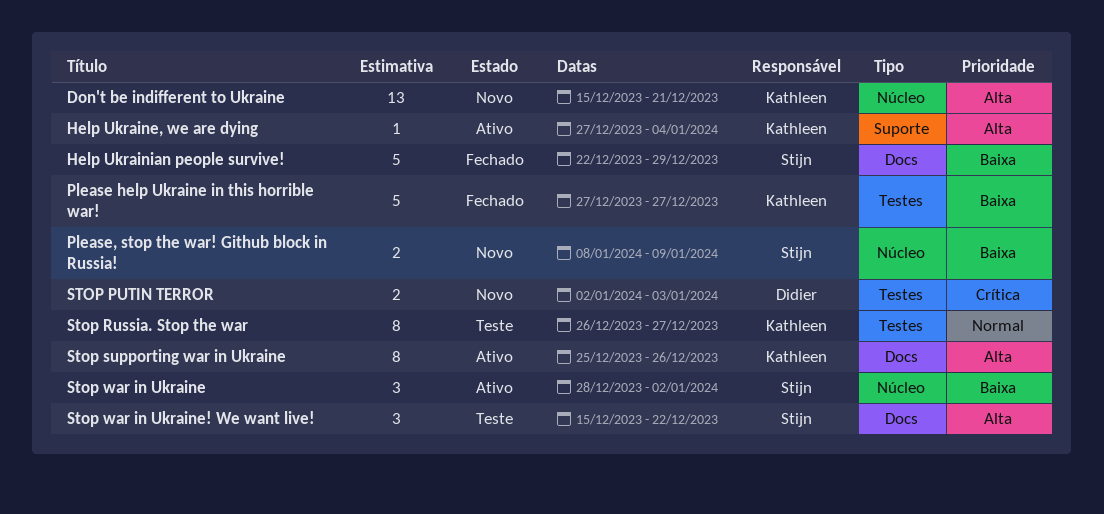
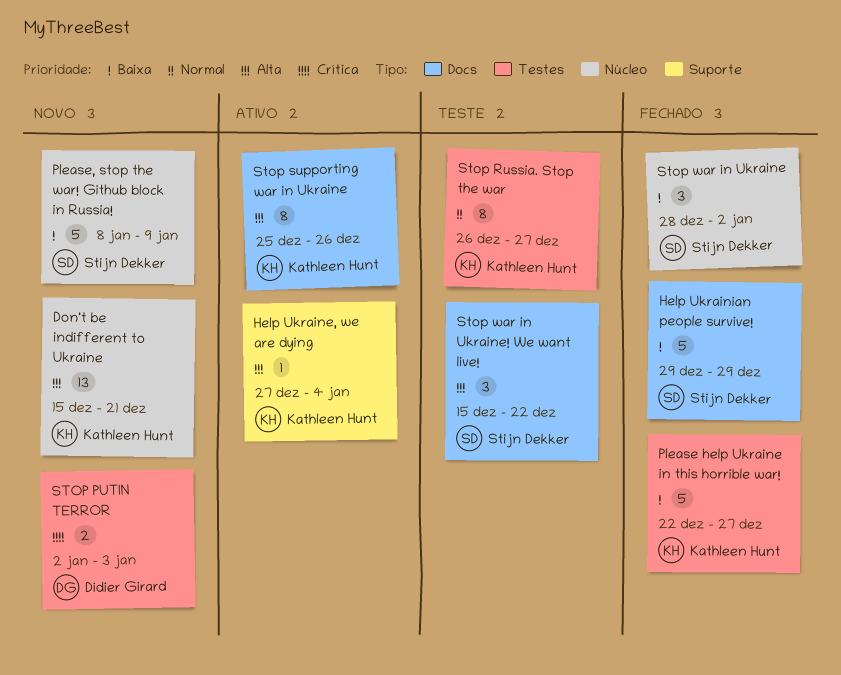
Help Ukrainian people survive!, start: Dec 22 -> Dec 29
Please help Ukraine in this horrible war!, start: Dec 27 -> Dec 22
Please, stop the war! Github block in Russia!, estimate: 2 -> 5
Stop war in Ukraine, status: Ativo -> Fechado

